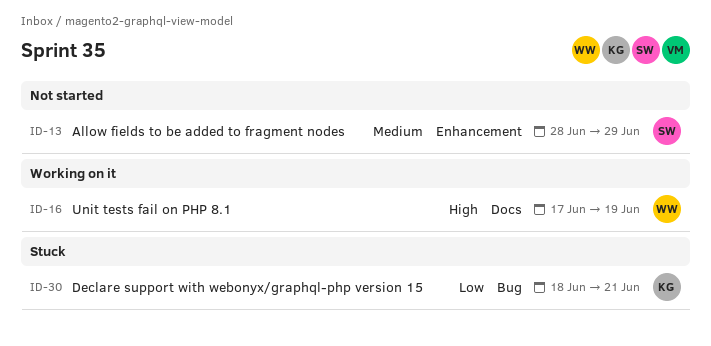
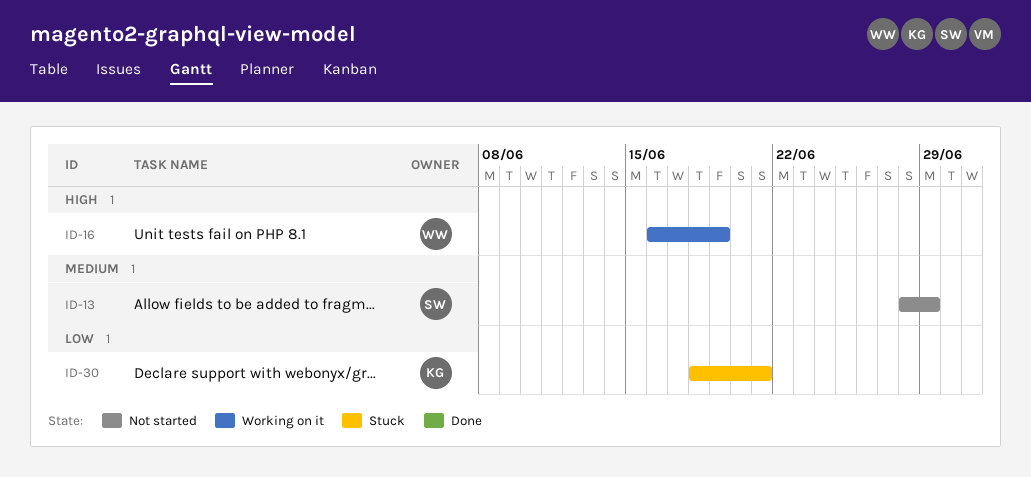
ID-16, start: Jun 17 -> Jun 16

